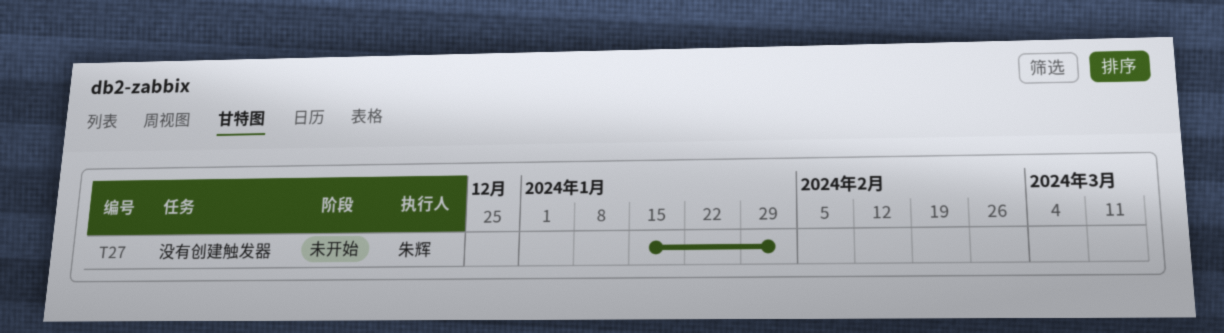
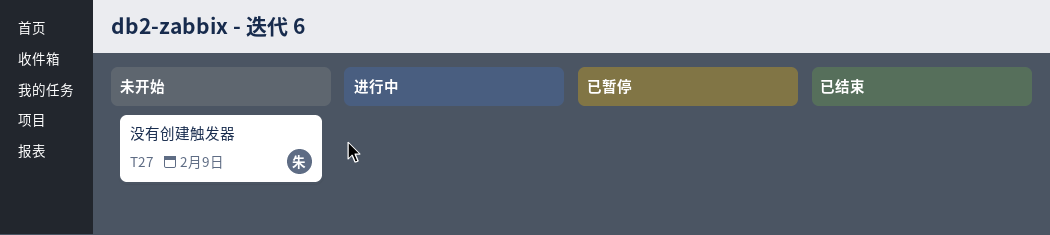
T27, due: Feb 2 -> Feb 9

